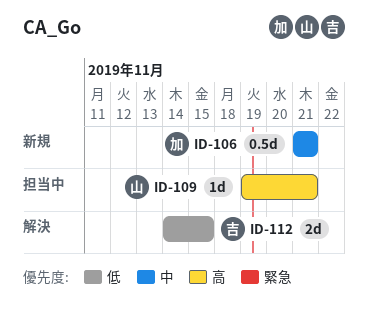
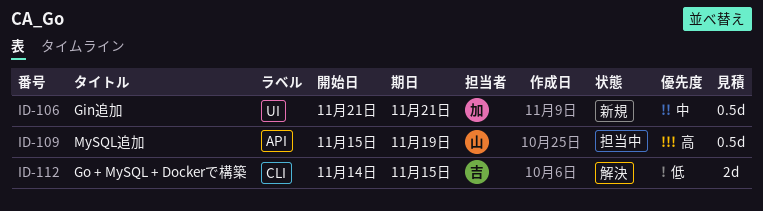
ID-109, estimate: 1d -> 0.5d
ID-109, start: Nov 19 -> Nov 15
ID-109, due: Nov 21 -> Nov 19

